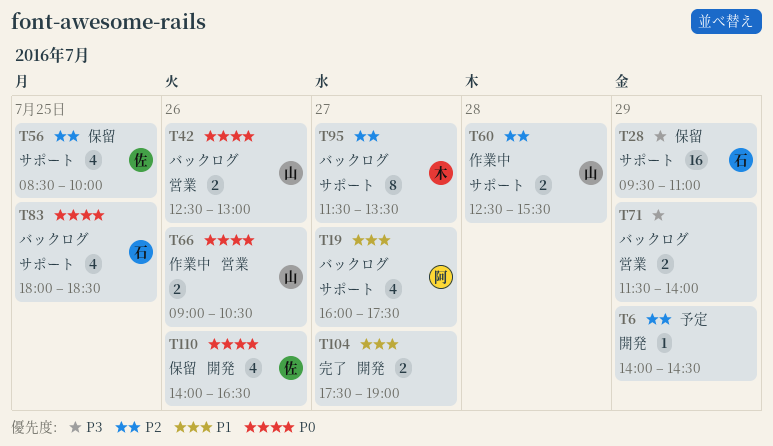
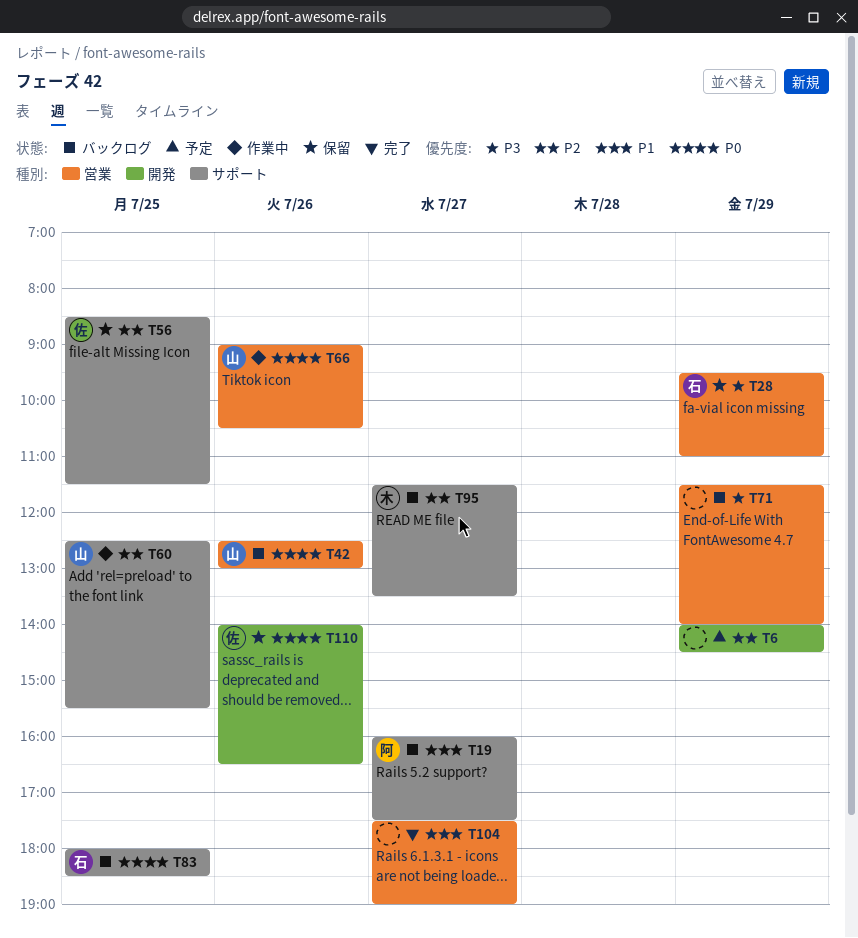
T28, label: サポート -> 営業
T56, ends: 10:00 -> 11:30
T60, day: Jul 28 -> Jul 25
T104, label: 開発 -> 営業

